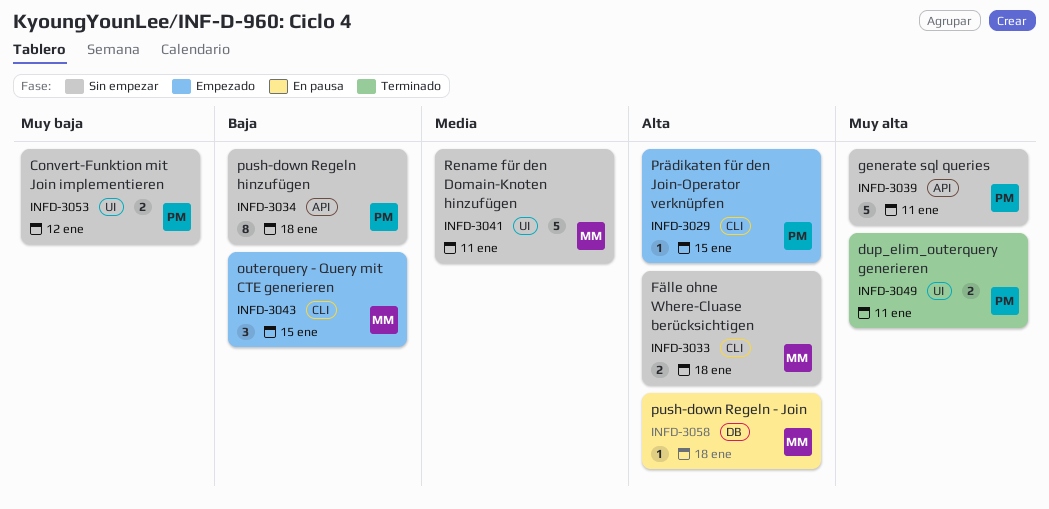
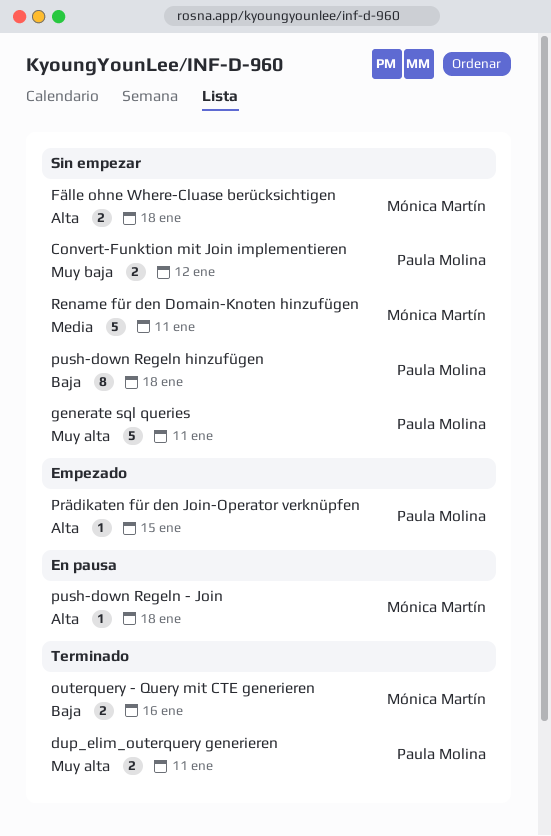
outerquery - Query mit CTE generieren, status: Empezado -> Terminado
outerquery - Query mit CTE generieren, estimate: 3 -> 2
outerquery - Query mit CTE generieren, due: Jan 15 -> Jan 16

